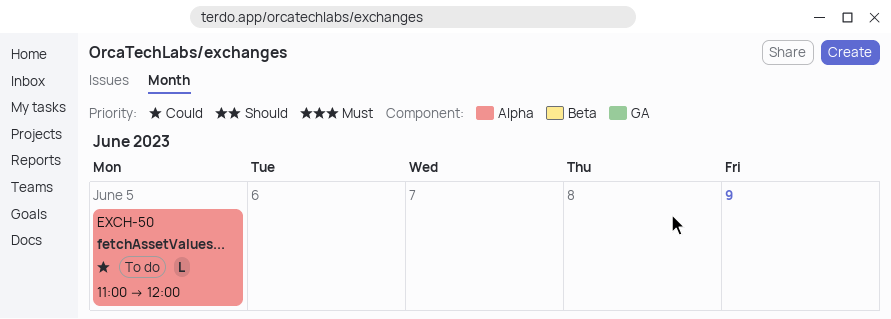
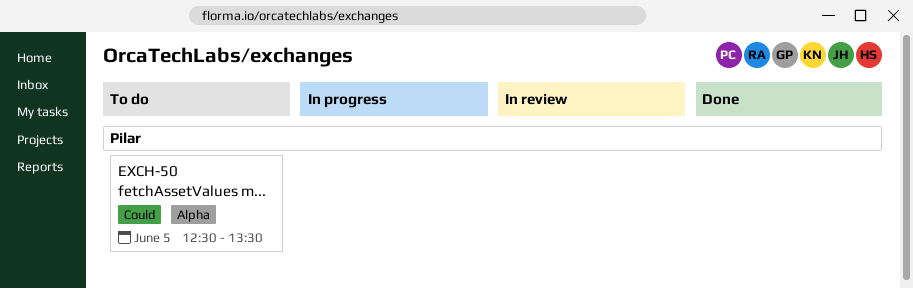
EXCH-50, begins: 11:00 -> 12:30
EXCH-50, ends: 12:00 -> 13:30

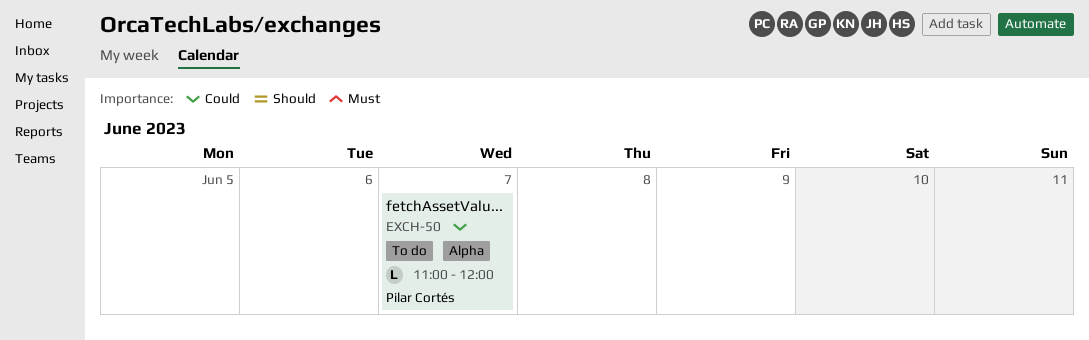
EXCH-50, day: Jun 5 -> Jun 7
EXCH-50, begins: 12:30 -> 11:00
EXCH-50, ends: 13:30 -> 12:00

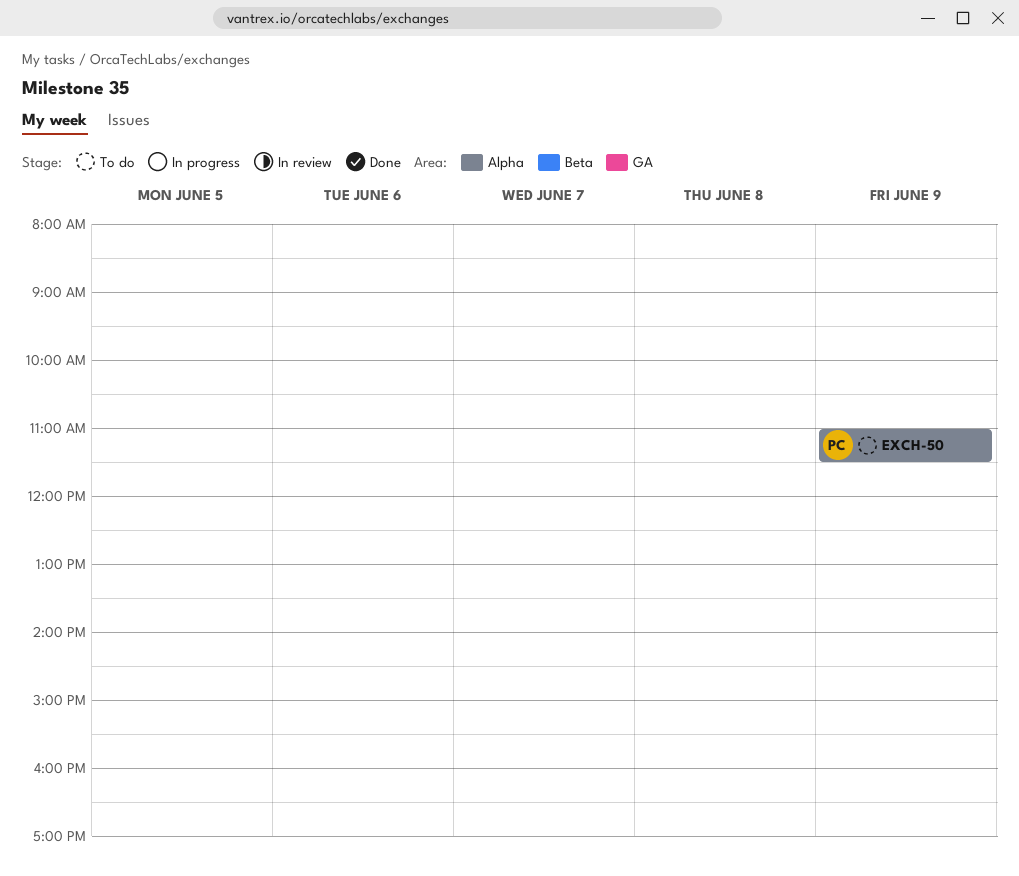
EXCH-50, day: Jun 7 -> Jun 9
EXCH-50, ends: 12:00 -> 11:30

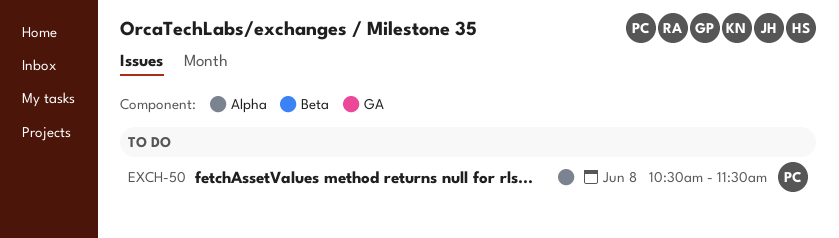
EXCH-50, day: Jun 9 -> Jun 8
EXCH-50, begins: 11:00 -> 10:30

